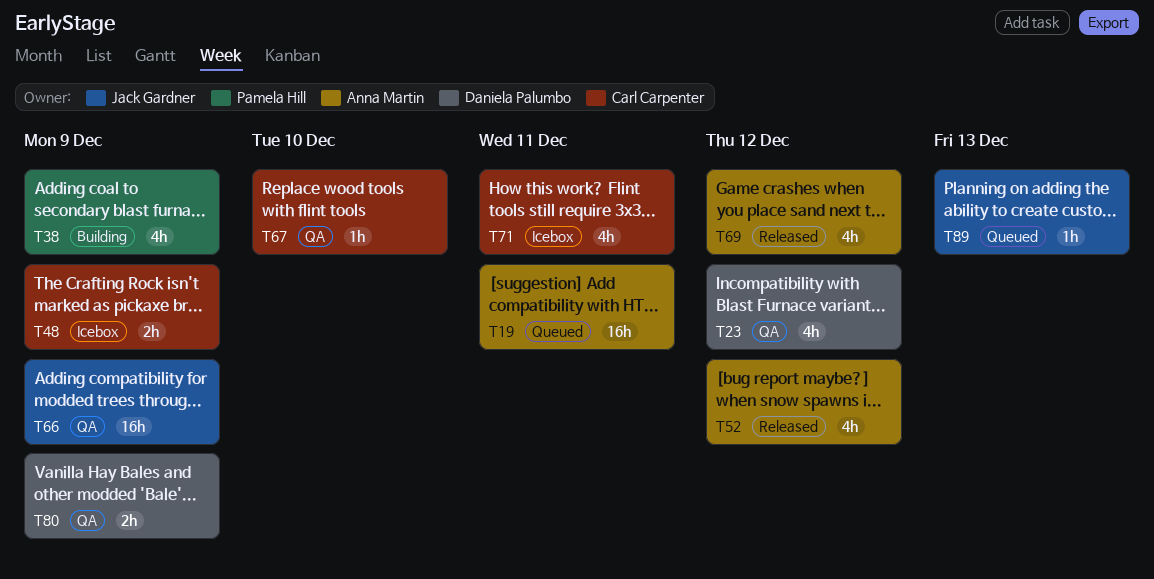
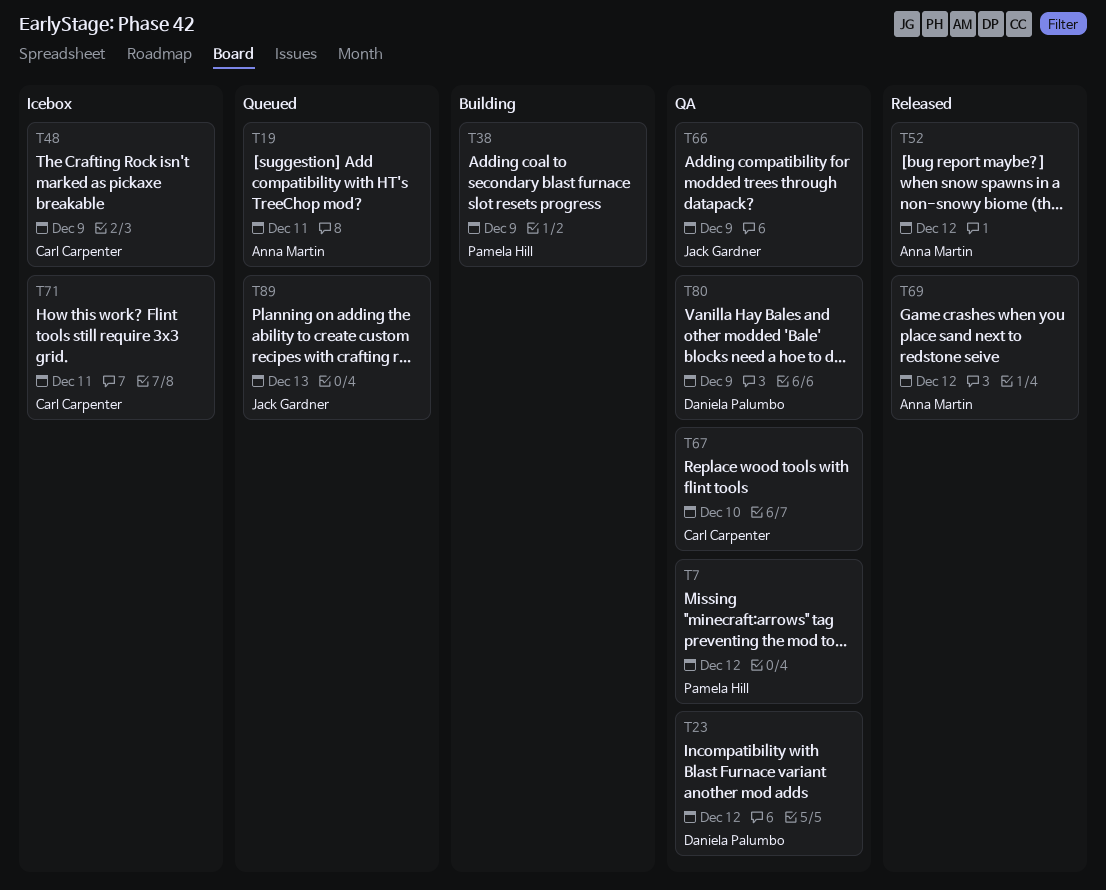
T7: none -> present

